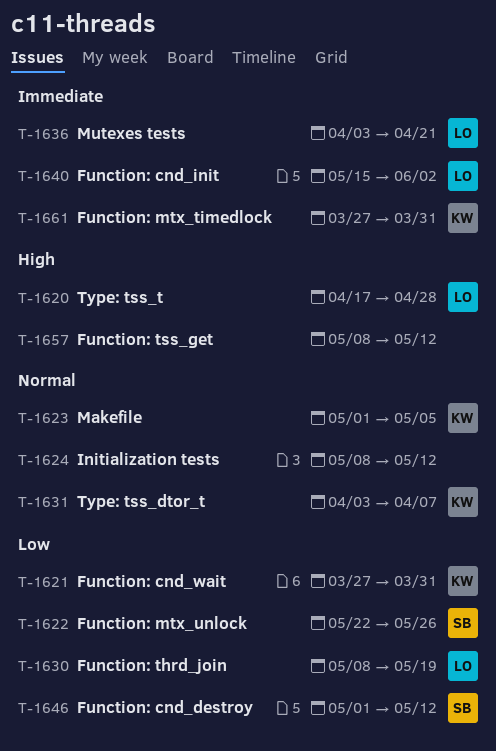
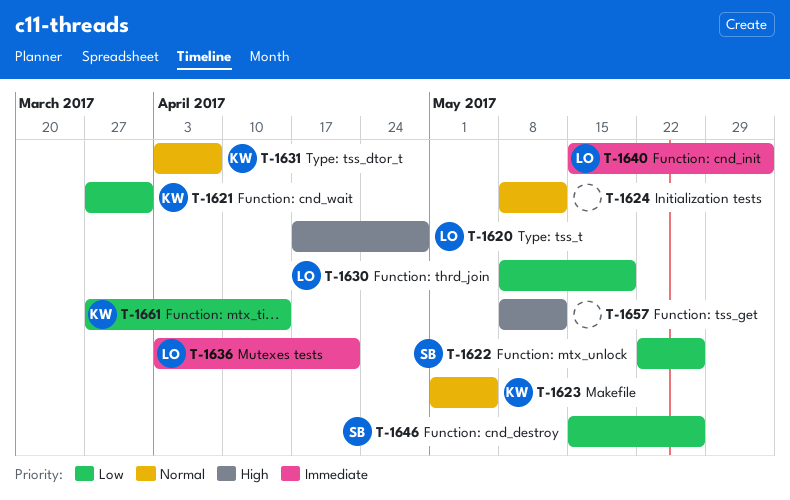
T-1646, start: May 1 -> May 15
T-1646, due: May 12 -> May 26
T-1661, priority: Immediate -> Low
T-1661, due: Mar 31 -> Apr 14

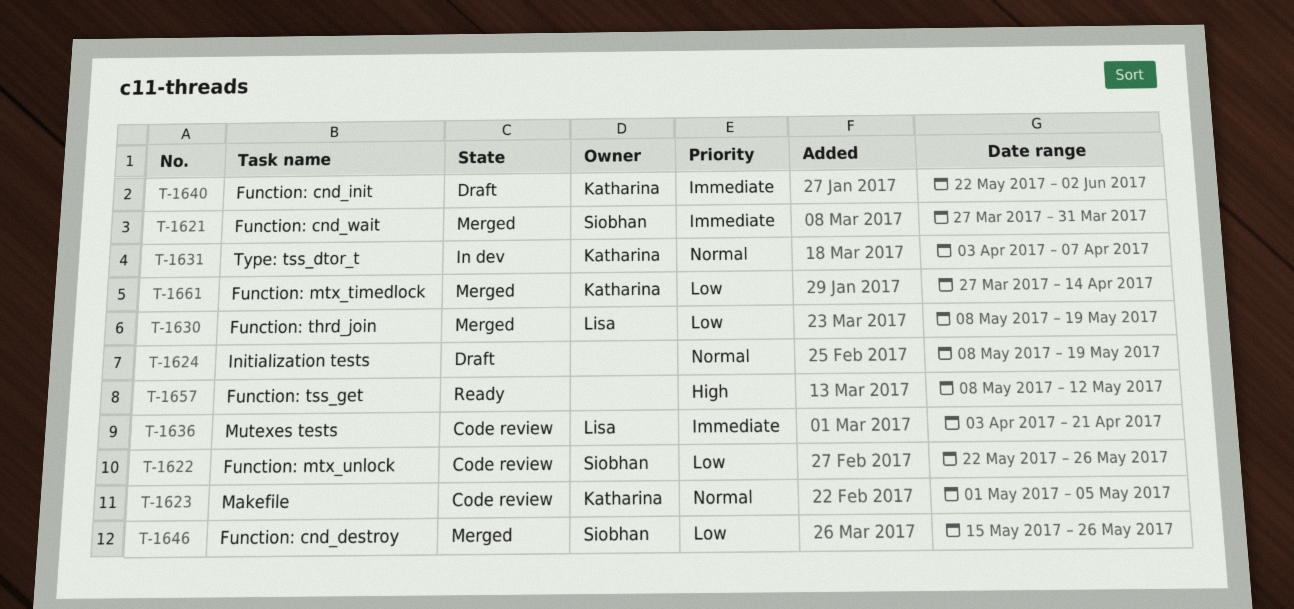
T-1620: present -> none
T-1621, owner: Katharina -> Siobhan
T-1621, priority: Low -> Immediate
T-1624, due: May 12 -> May 19
T-1640, owner: Lisa -> Katharina
T-1640, start: May 15 -> May 22

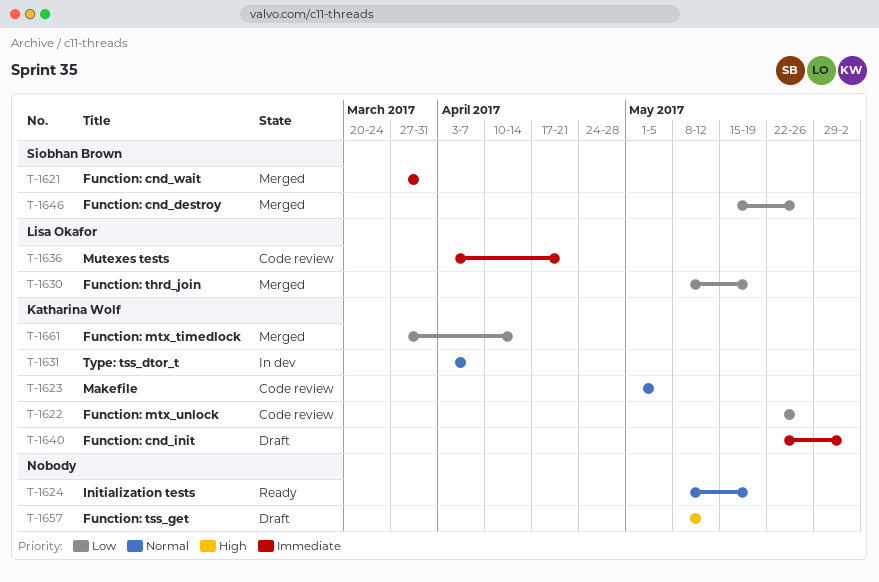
T-1622, owner: Siobhan Brown -> Katharina Wolf
T-1624, status: Draft -> Ready
T-1657, status: Ready -> Draft

